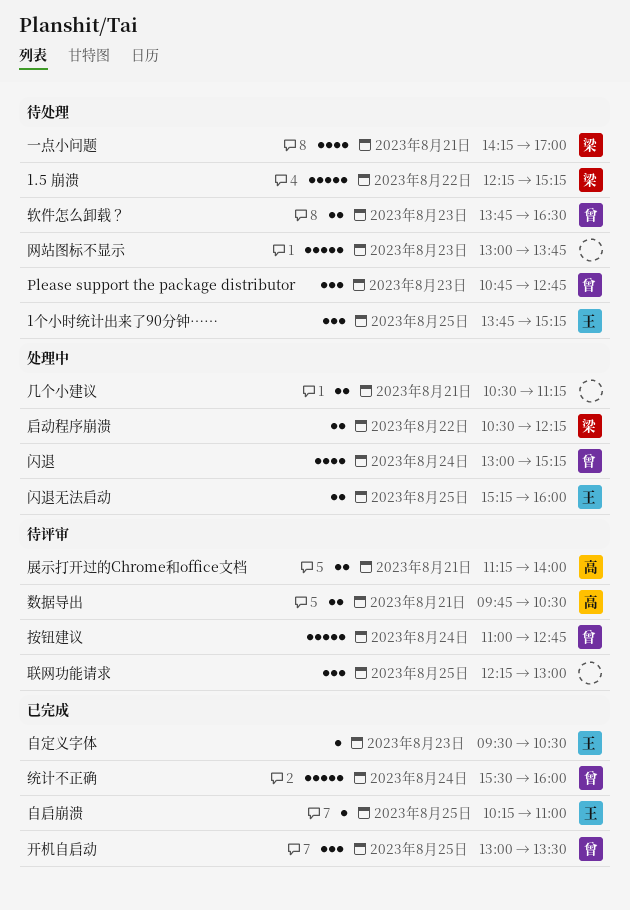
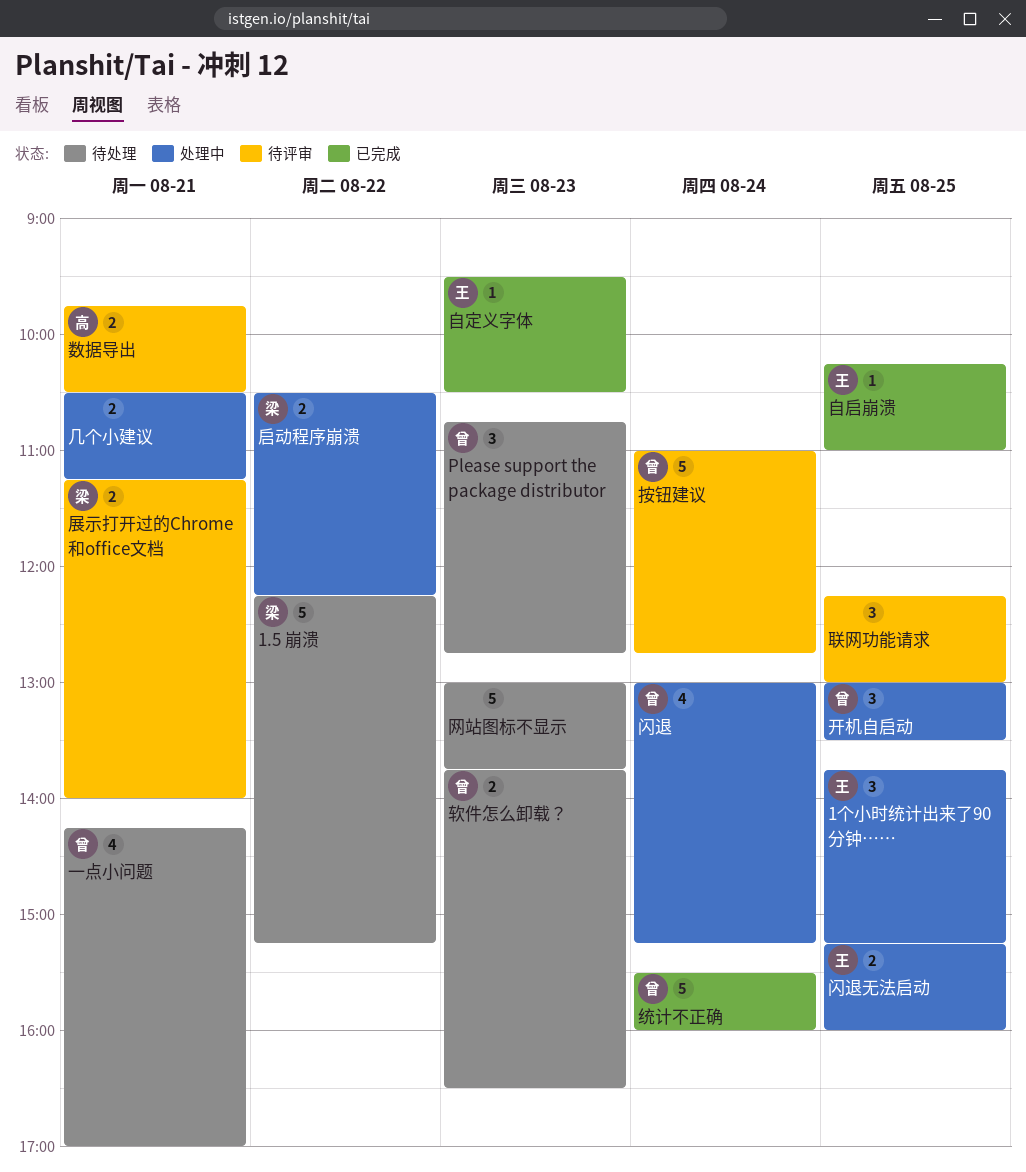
1个小时统计出来了90分钟……, status: 待处理 -> 处理中
一点小问题, owner: 梁 -> 曾
展示打开过的Chrome和office文档, owner: 高 -> 梁
开机自启动, status: 已完成 -> 处理中

